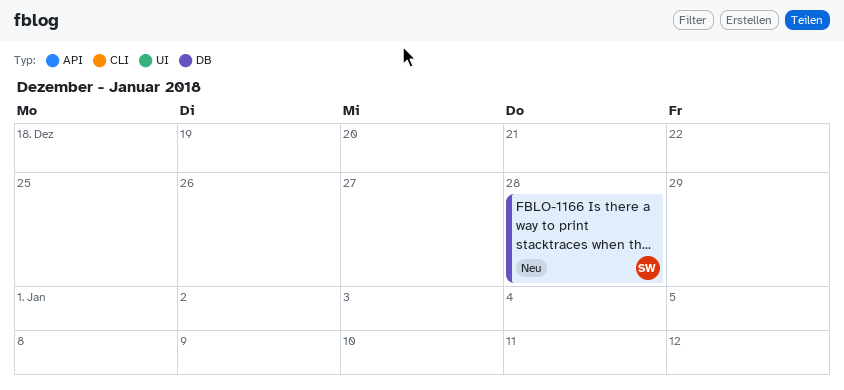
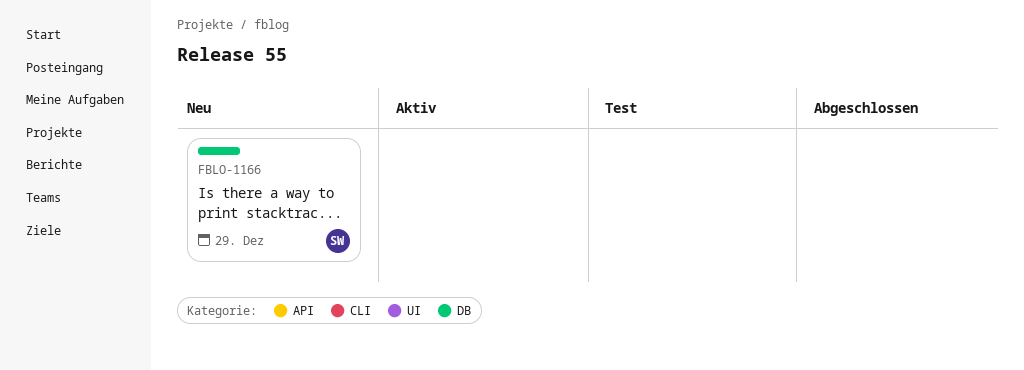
FBLO-1166, due: Dec 28 -> Dec 29

